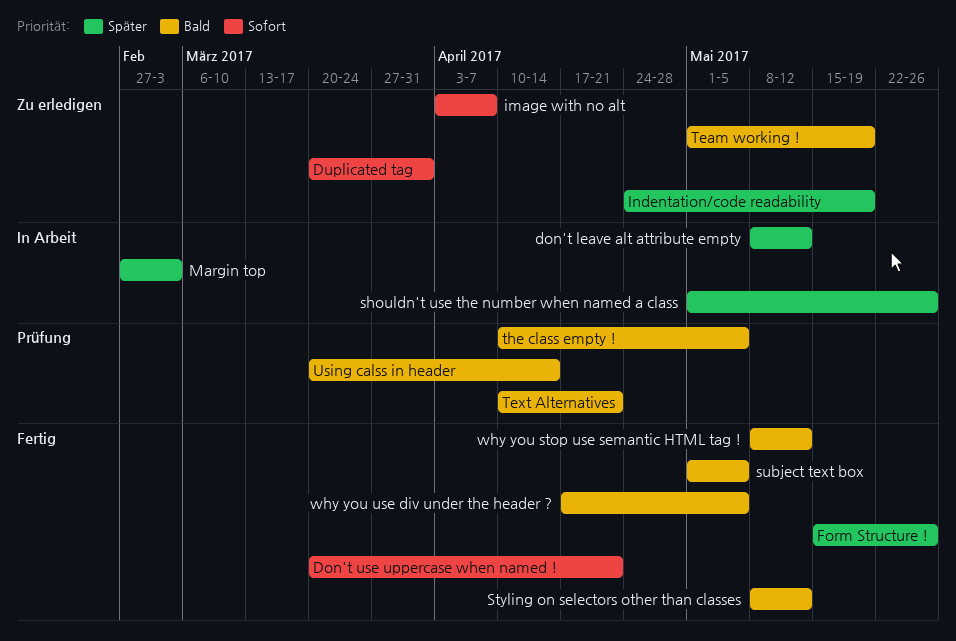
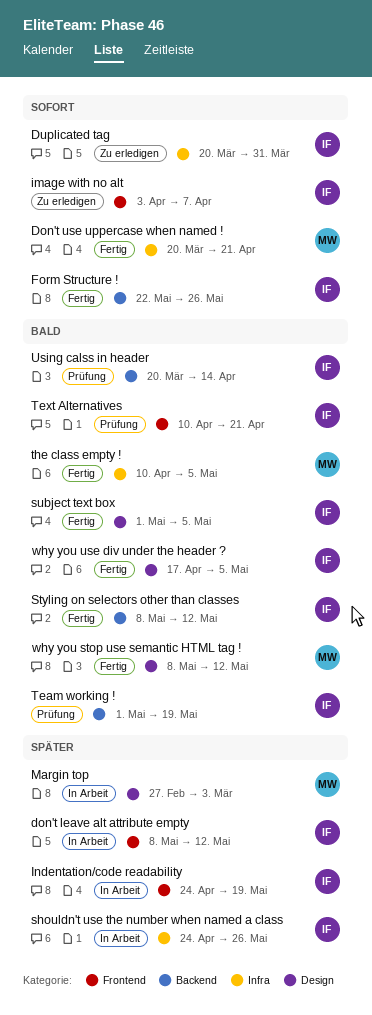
Form Structure !, priority: Später -> Sofort
Form Structure !, start: May 15 -> May 22
Indentation/code readability, status: Zu erledigen -> In Arbeit
shouldn't use the number when named a class, start: May 1 -> Apr 24
Team working !, status: Zu erledigen -> Prüfung
the class empty !, status: Prüfung -> Fertig

